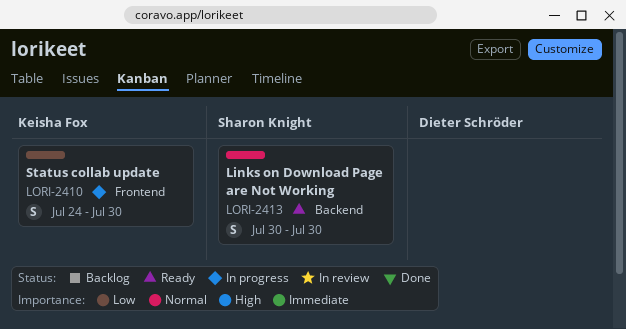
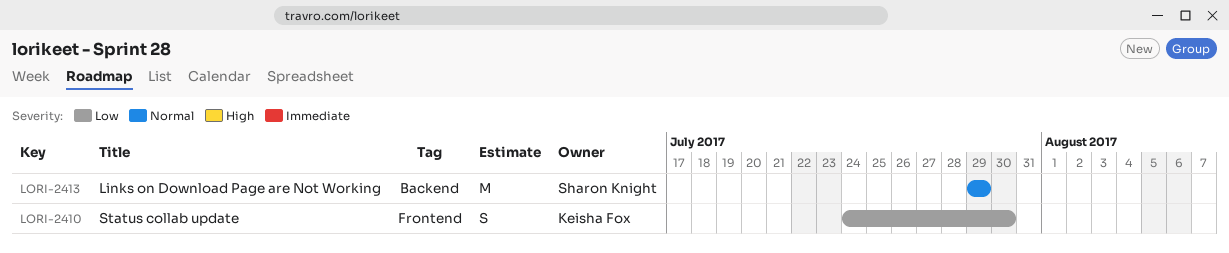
LORI-2413, estimate: S -> M
LORI-2413, start: Jul 30 -> Jul 29
LORI-2413, due: Jul 30 -> Jul 29

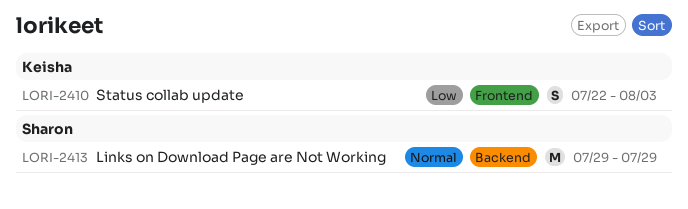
LORI-2410, start: Jul 24 -> Jul 22
LORI-2410, due: Jul 30 -> Aug 3

